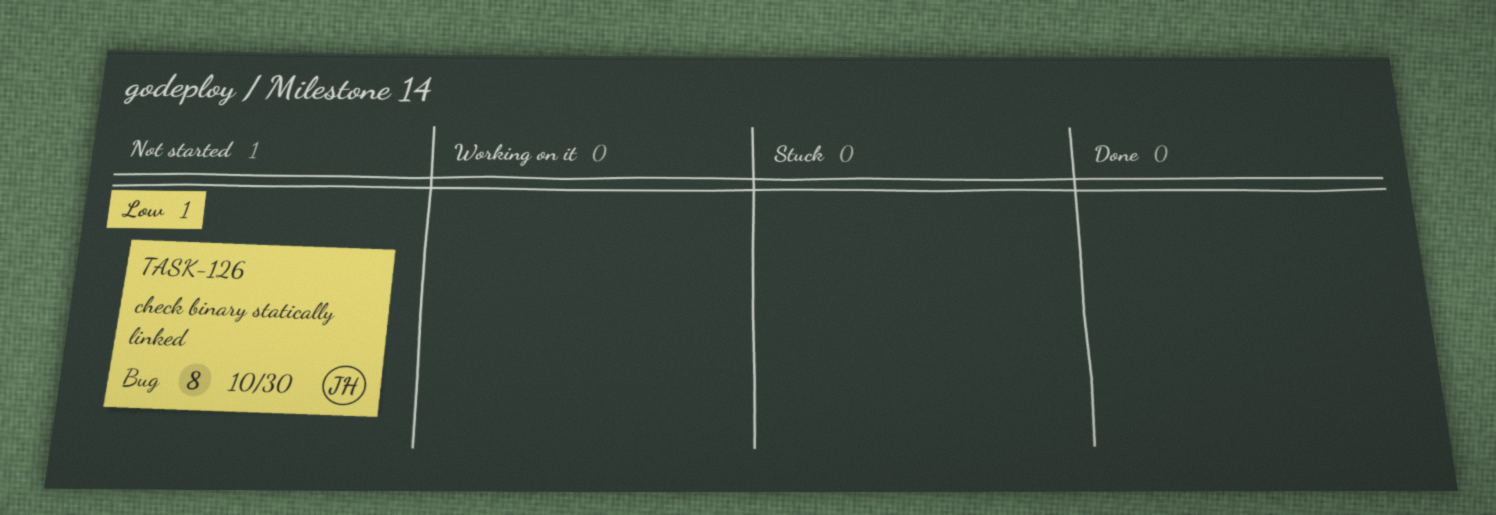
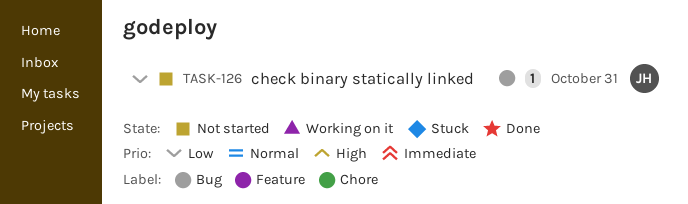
TASK-126, estimate: 8 -> 1
TASK-126, due: Oct 30 -> Oct 31

